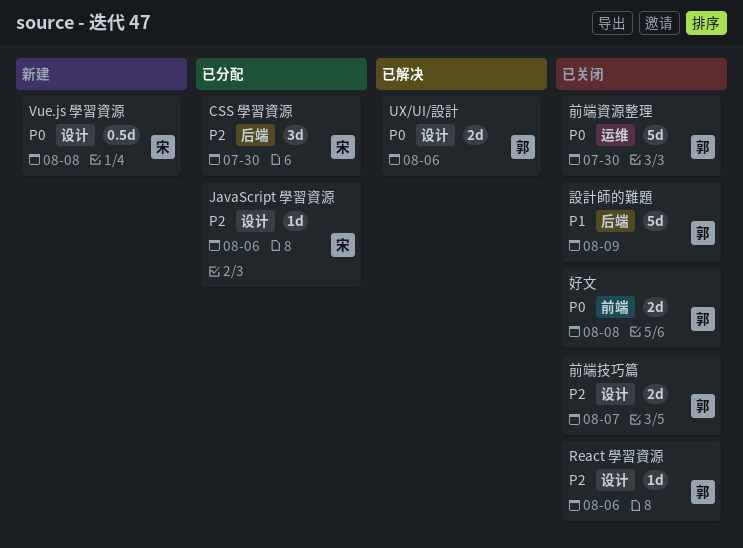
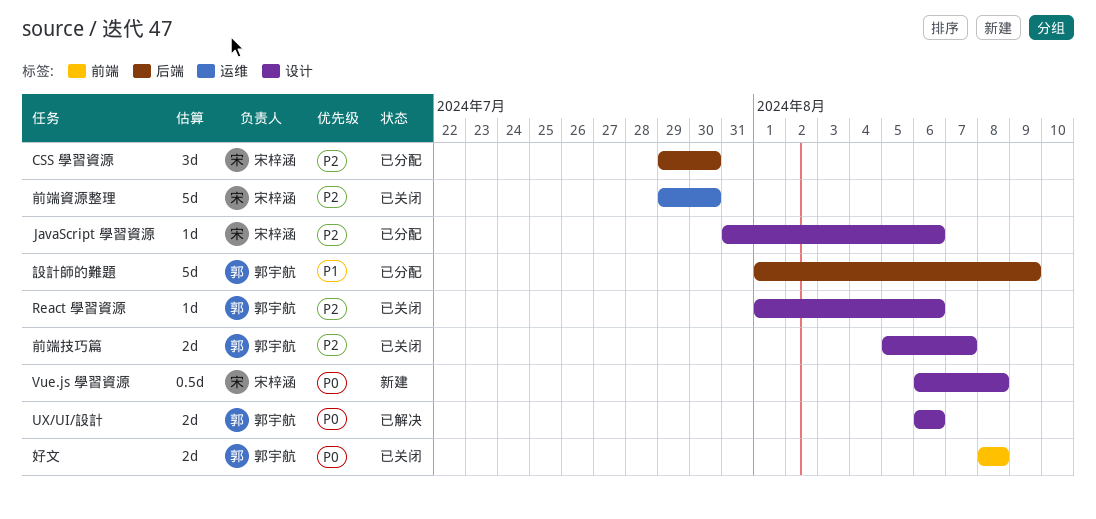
前端資源整理, owner: 郭宇航 -> 宋梓涵
前端資源整理, priority: P0 -> P2
設計師的難題, status: 已关闭 -> 已分配

